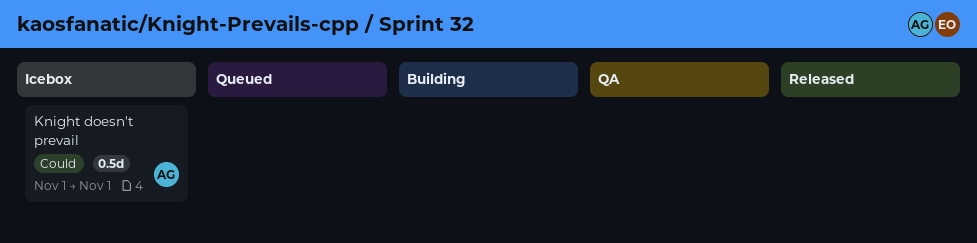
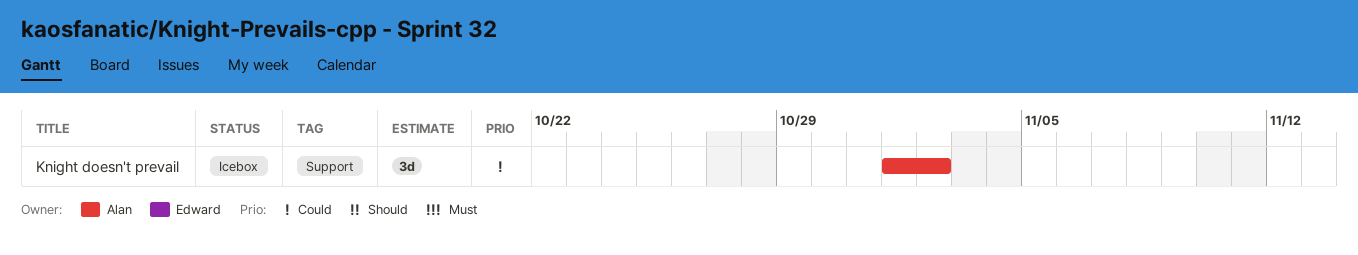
Knight doesn't prevail, estimate: 0.5d -> 3d
Knight doesn't prevail, due: Nov 1 -> Nov 2

